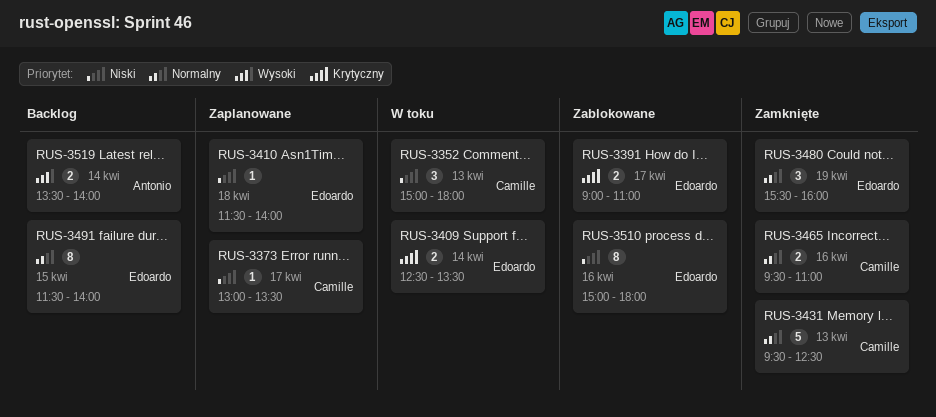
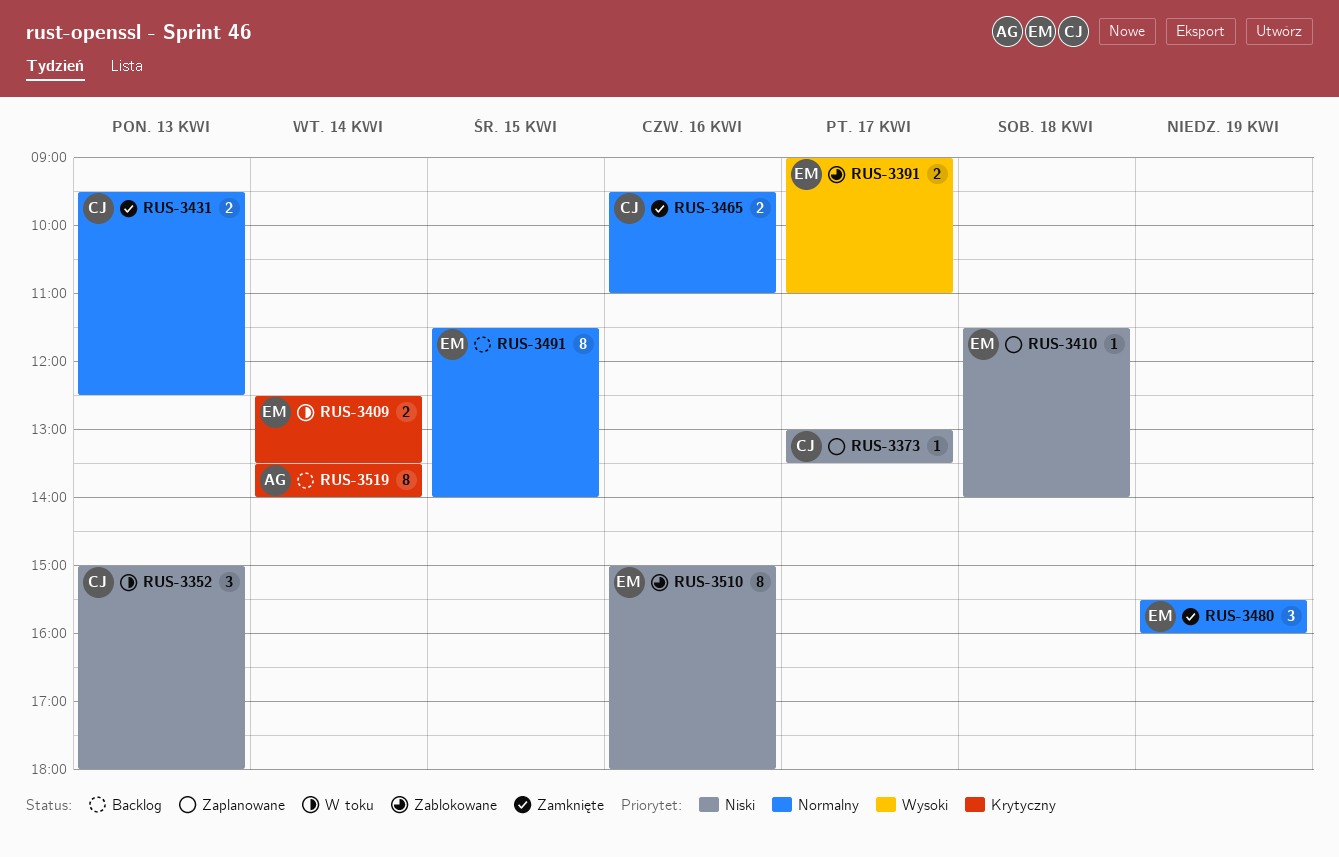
RUS-3391, priority: Krytyczny -> Wysoki
RUS-3431, estimate: 5 -> 2
RUS-3519, priority: Wysoki -> Krytyczny
RUS-3519, estimate: 2 -> 8

